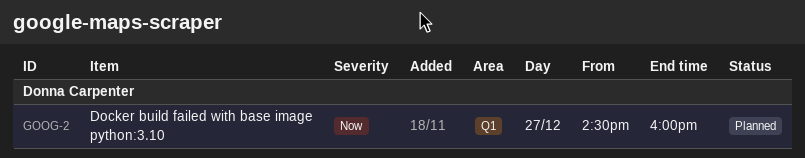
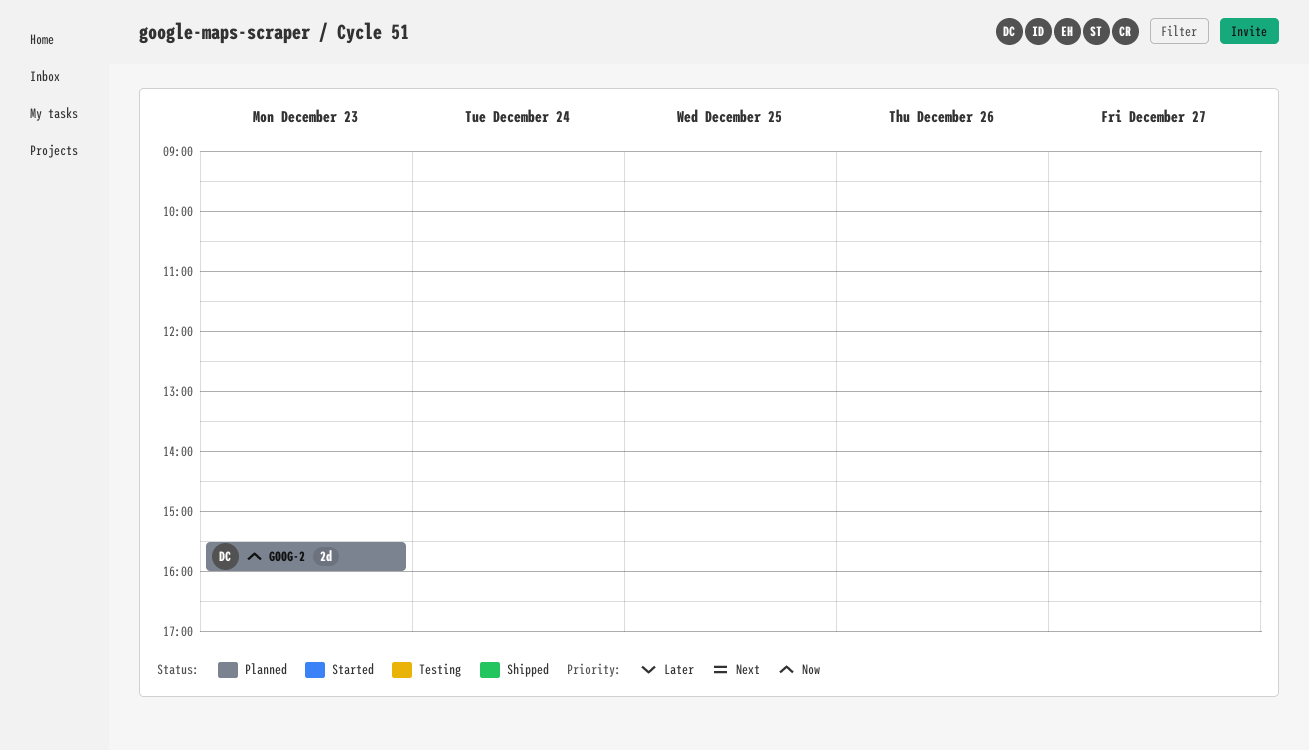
GOOG-2, day: Dec 27 -> Dec 23
GOOG-2, begins: 14:30 -> 15:30

